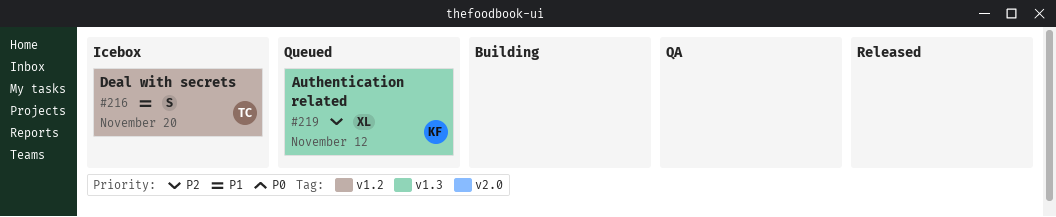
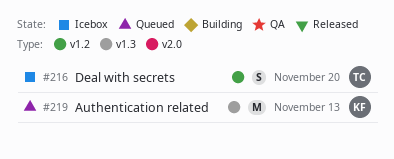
#219, estimate: XL -> M
#219, due: Nov 12 -> Nov 13

